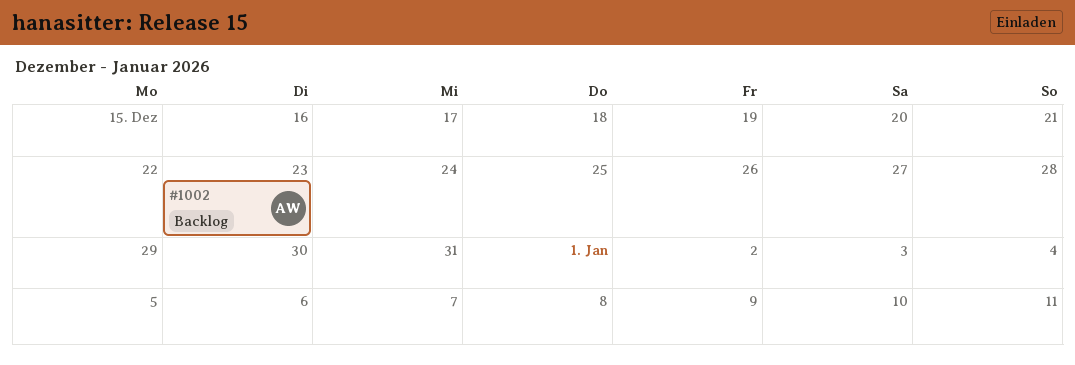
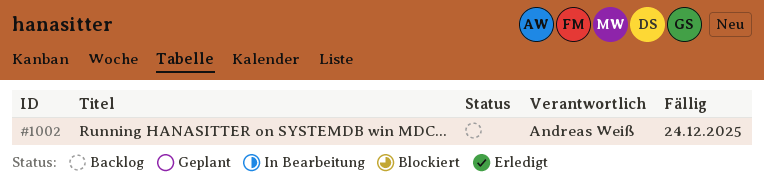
#1002, due: Dec 23 -> Dec 24

